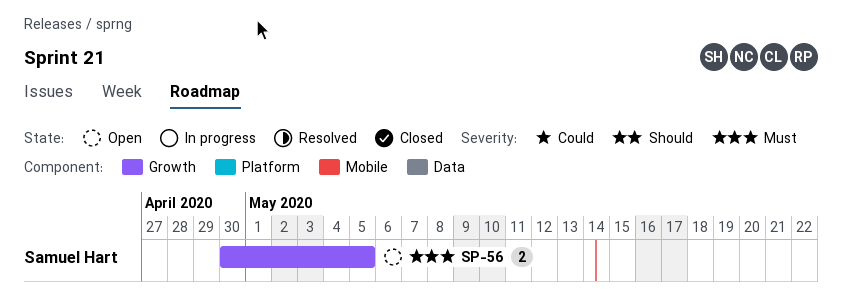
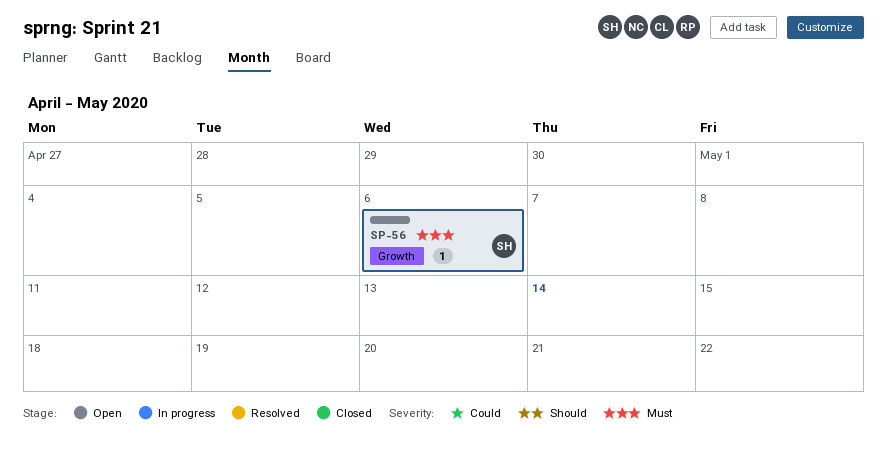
SP-56, estimate: 2 -> 1
SP-56, due: May 5 -> May 6

